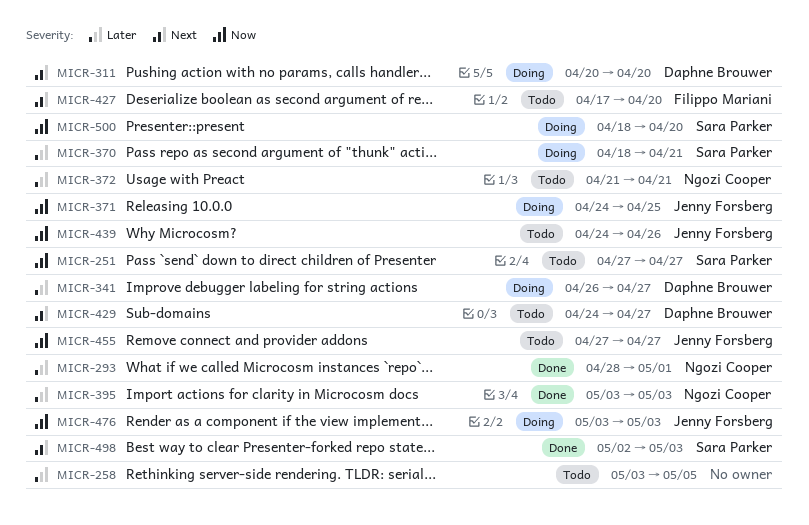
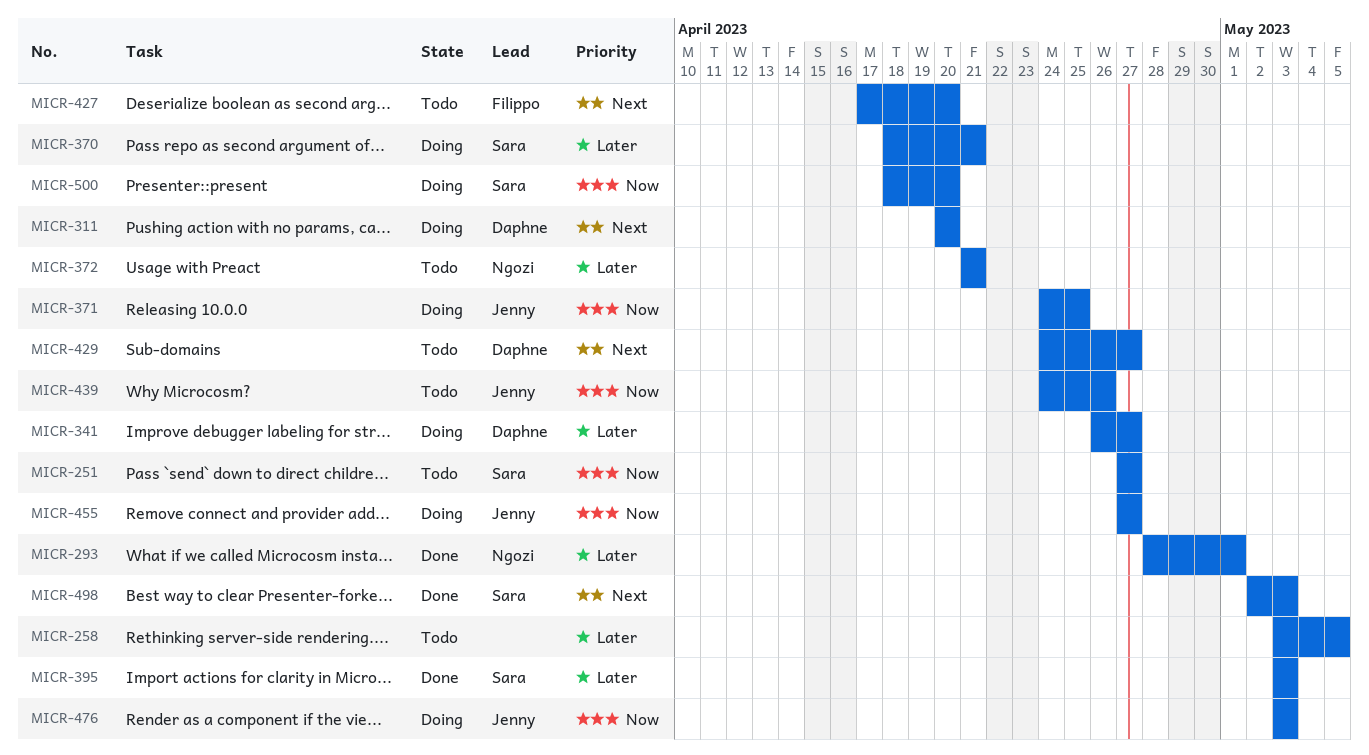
MICR-395, owner: Ngozi Cooper -> Sara Parker
MICR-455, status: Todo -> Doing

